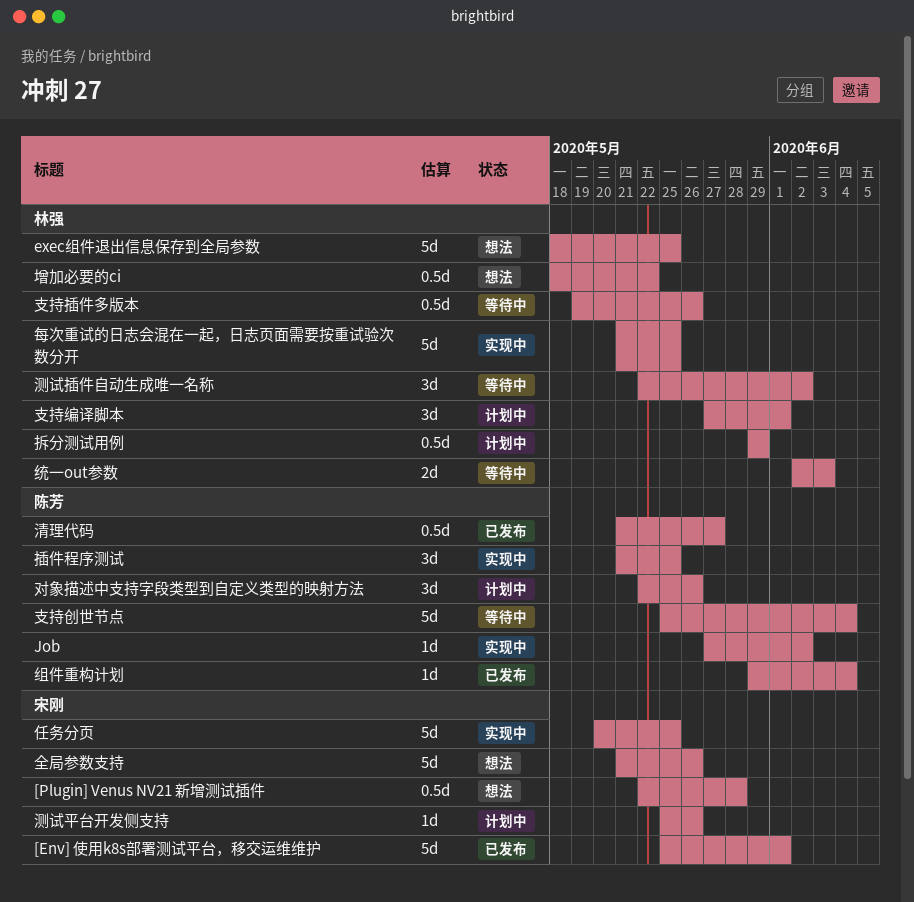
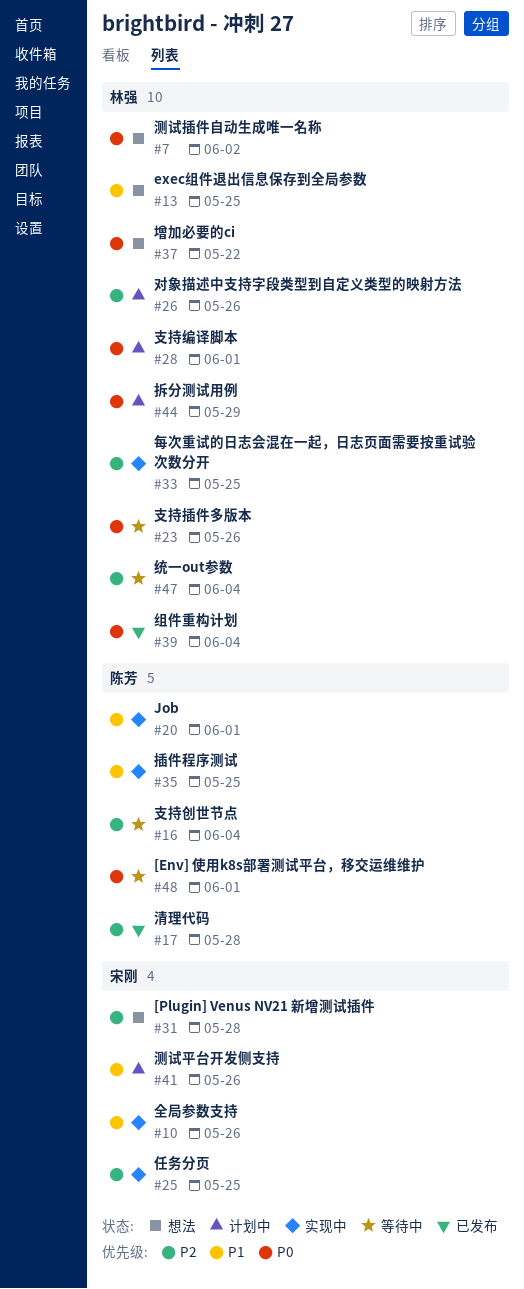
[Env] 使用k8s部署测试平台，移交运维维护, status: 已发布 -> 等待中
[Env] 使用k8s部署测试平台，移交运维维护, owner: 宋刚 -> 陈芳
Job, due: Jun 2 -> Jun 1
全局参数支持, status: 想法 -> 实现中
对象描述中支持字段类型到自定义类型的映射方法, owner: 陈芳 -> 林强
测试插件自动生成唯一名称, status: 等待中 -> 想法
清理代码, due: May 27 -> May 28
组件重构计划, owner: 陈芳 -> 林强
统一out参数, due: Jun 3 -> Jun 4

